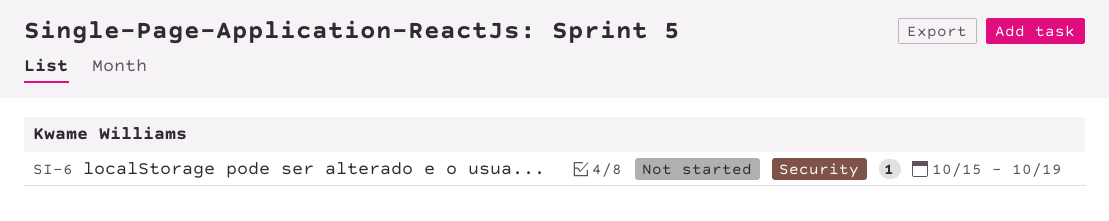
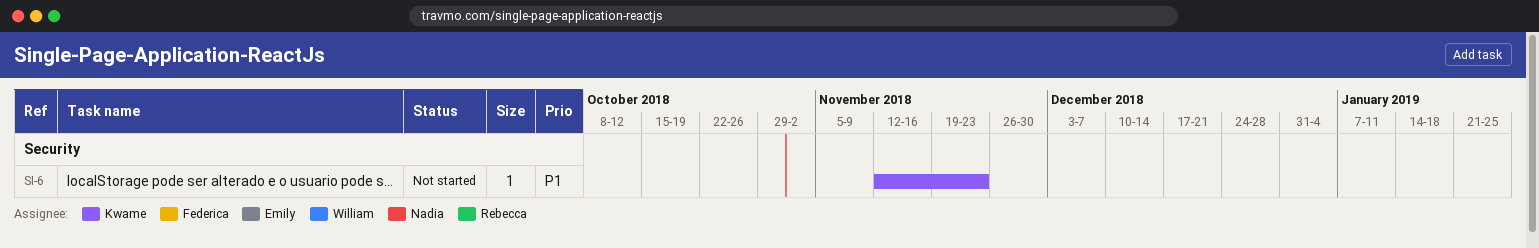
SI-6, start: Oct 15 -> Nov 12
SI-6, due: Oct 19 -> Nov 23

